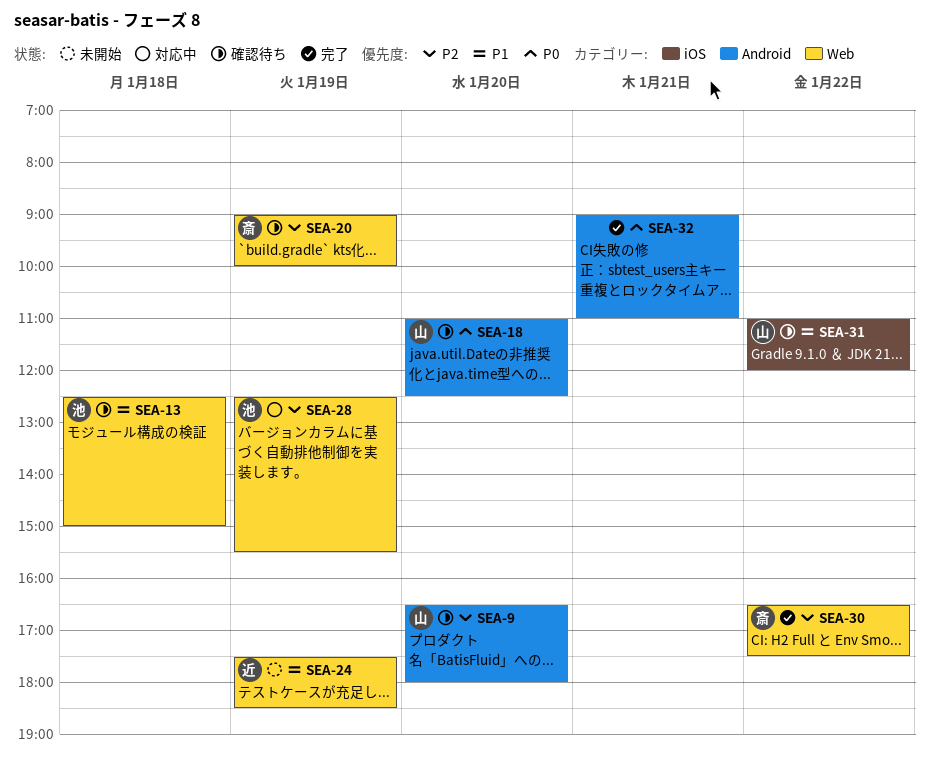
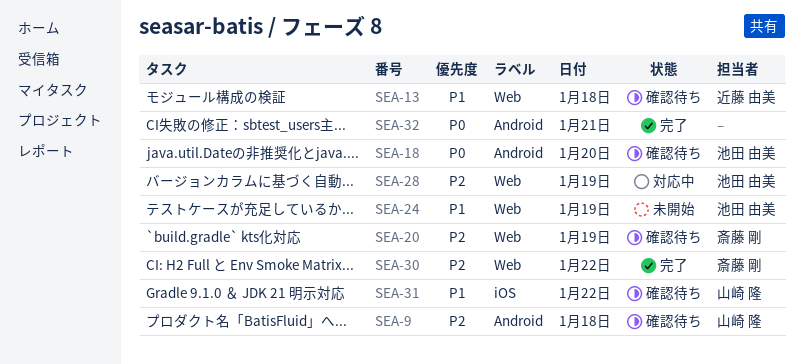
SEA-9, day: Jan 20 -> Jan 18
SEA-13, owner: 池田 由美 -> 近藤 由美
SEA-18, owner: 山崎 隆 -> 池田 由美
SEA-24, owner: 近藤 由美 -> 池田 由美

